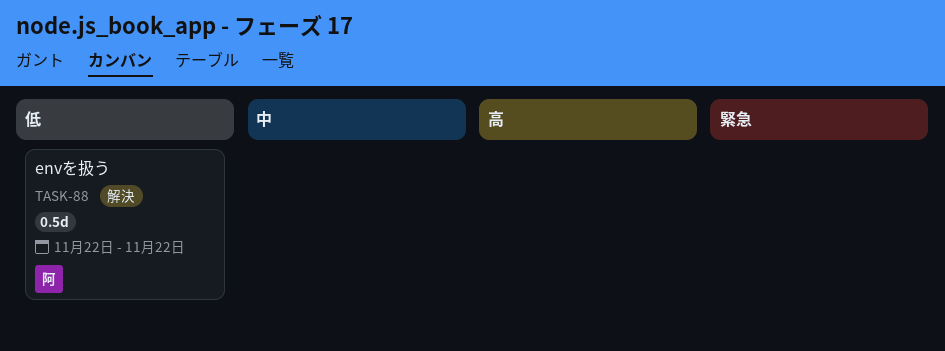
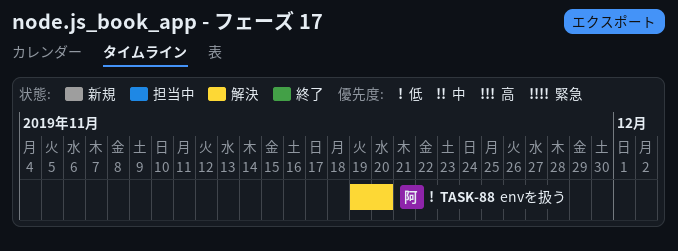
TASK-88, start: Nov 22 -> Nov 19
TASK-88, due: Nov 22 -> Nov 20

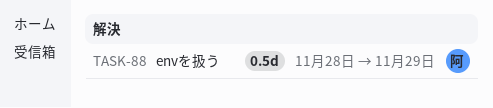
TASK-88, start: Nov 19 -> Nov 28
TASK-88, due: Nov 20 -> Nov 29

